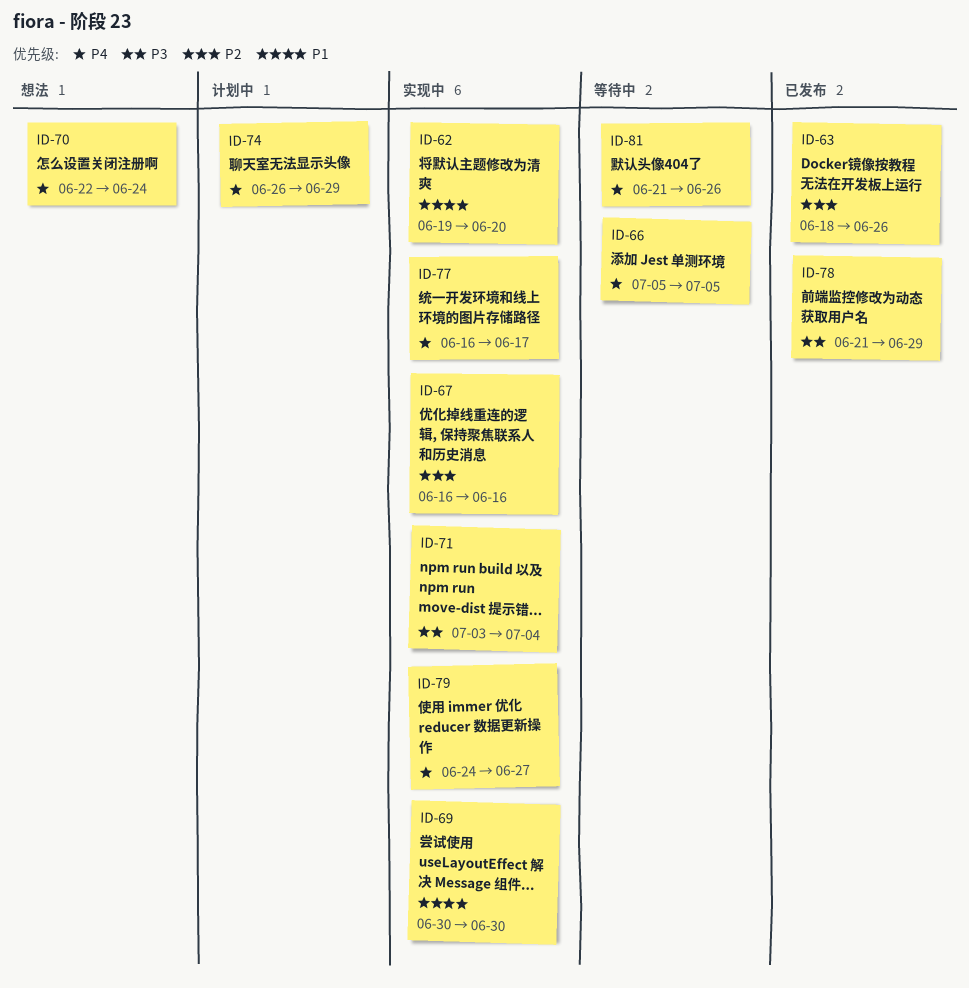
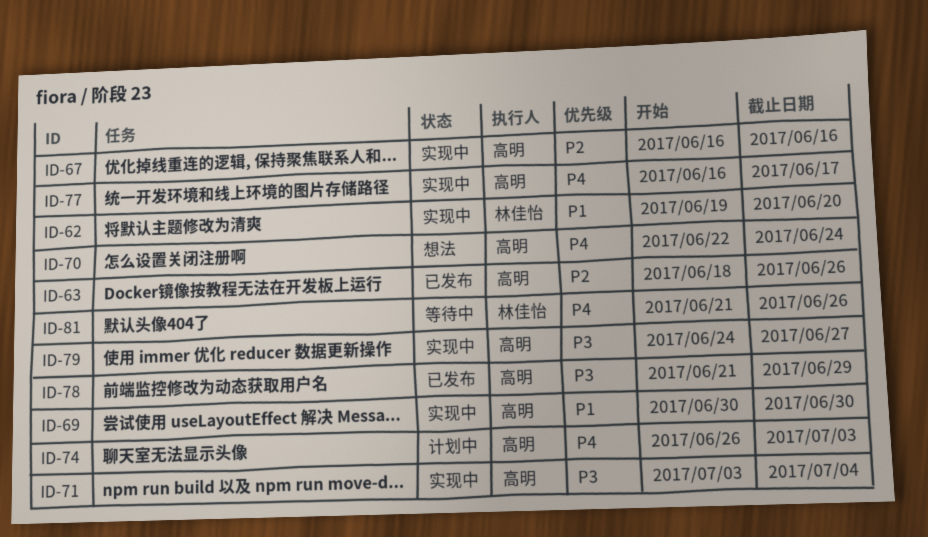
ID-66: present -> none
ID-74, due: Jun 29 -> Jul 3
ID-79, priority: P4 -> P3

